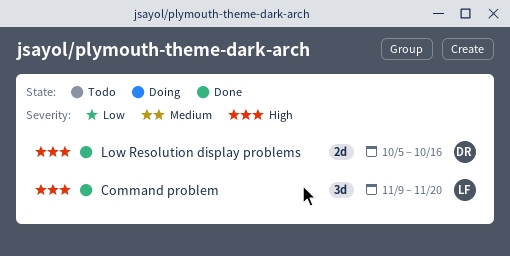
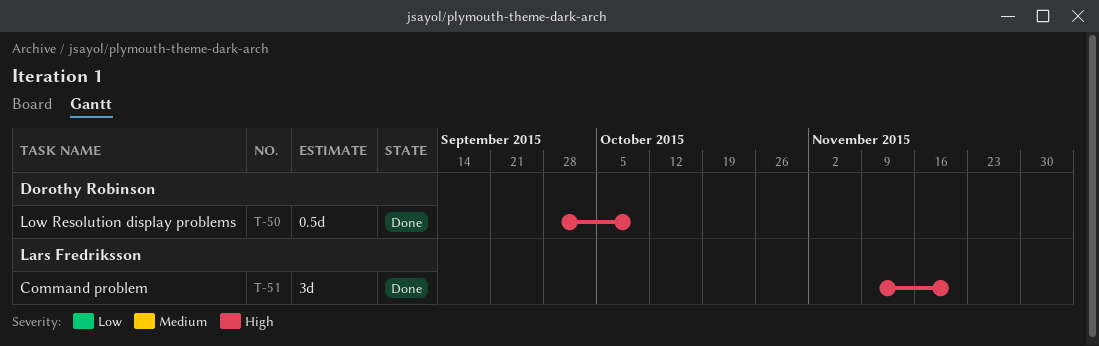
Low Resolution display problems, estimate: 2d -> 0.5d
Low Resolution display problems, start: Oct 5 -> Sep 28
Low Resolution display problems, due: Oct 16 -> Oct 9

